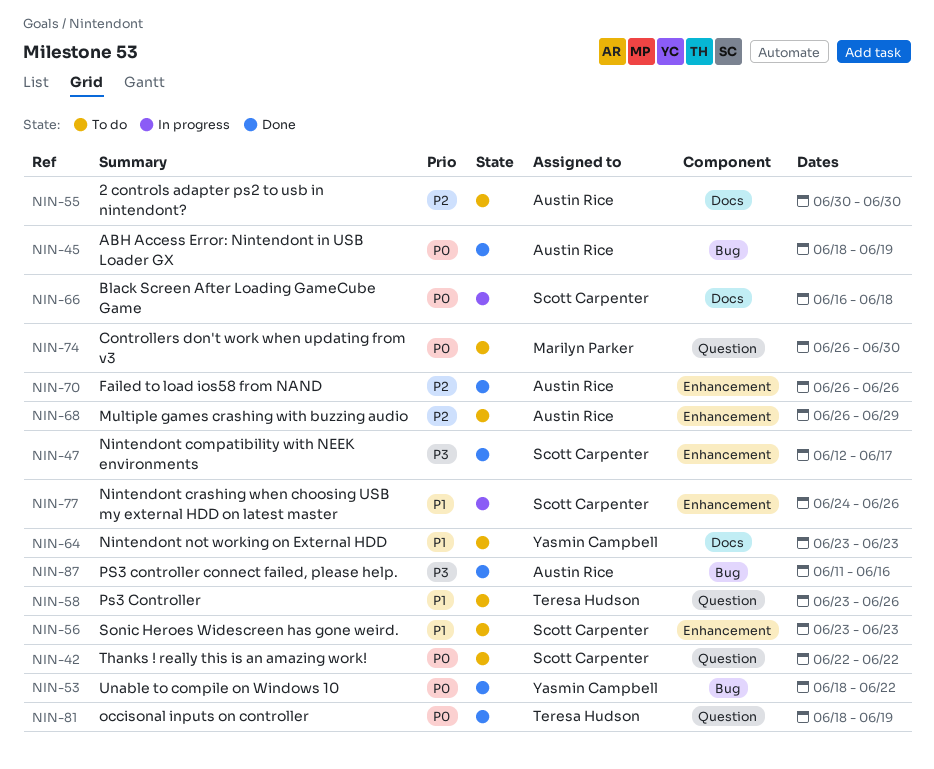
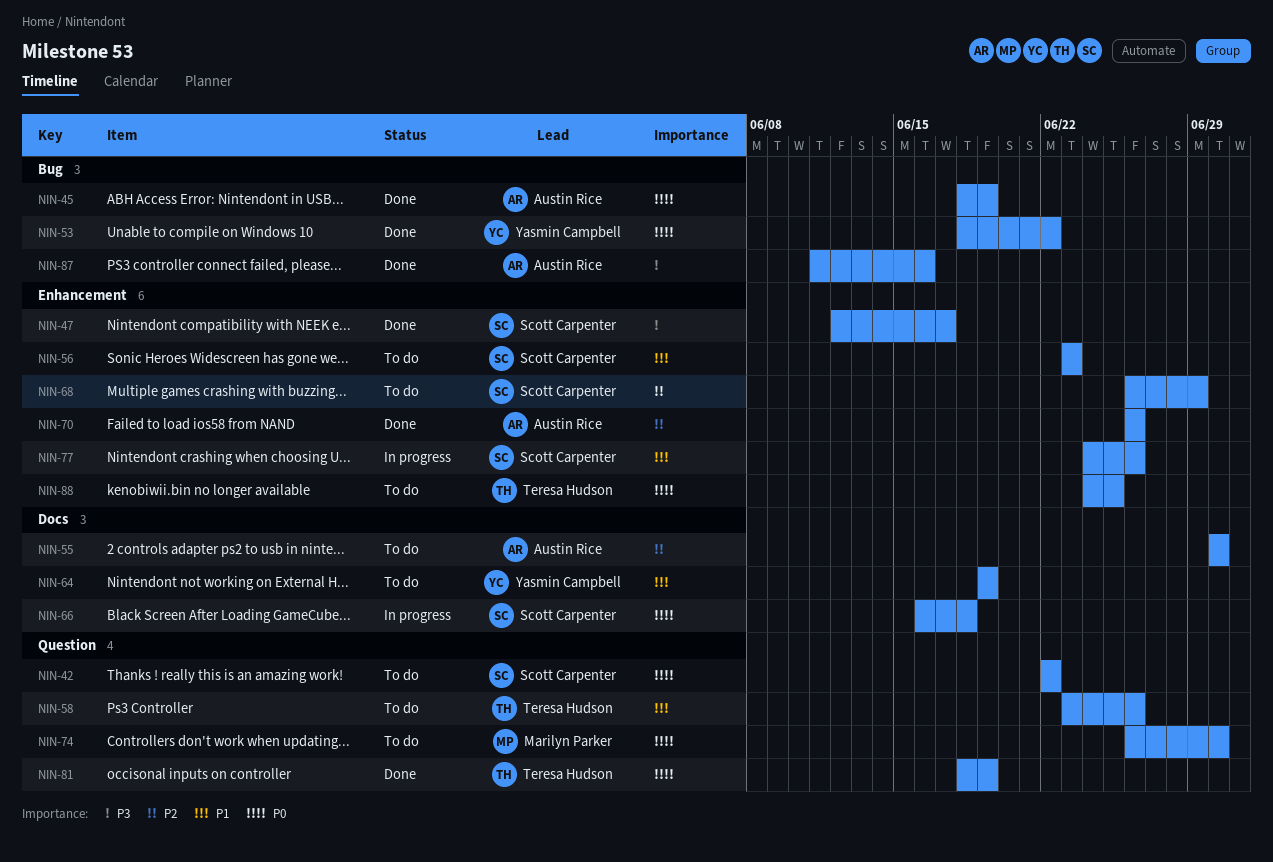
NIN-64, start: Jun 23 -> Jun 19
NIN-64, due: Jun 23 -> Jun 19
NIN-68, owner: Austin Rice -> Scott Carpenter
NIN-88: none -> present

